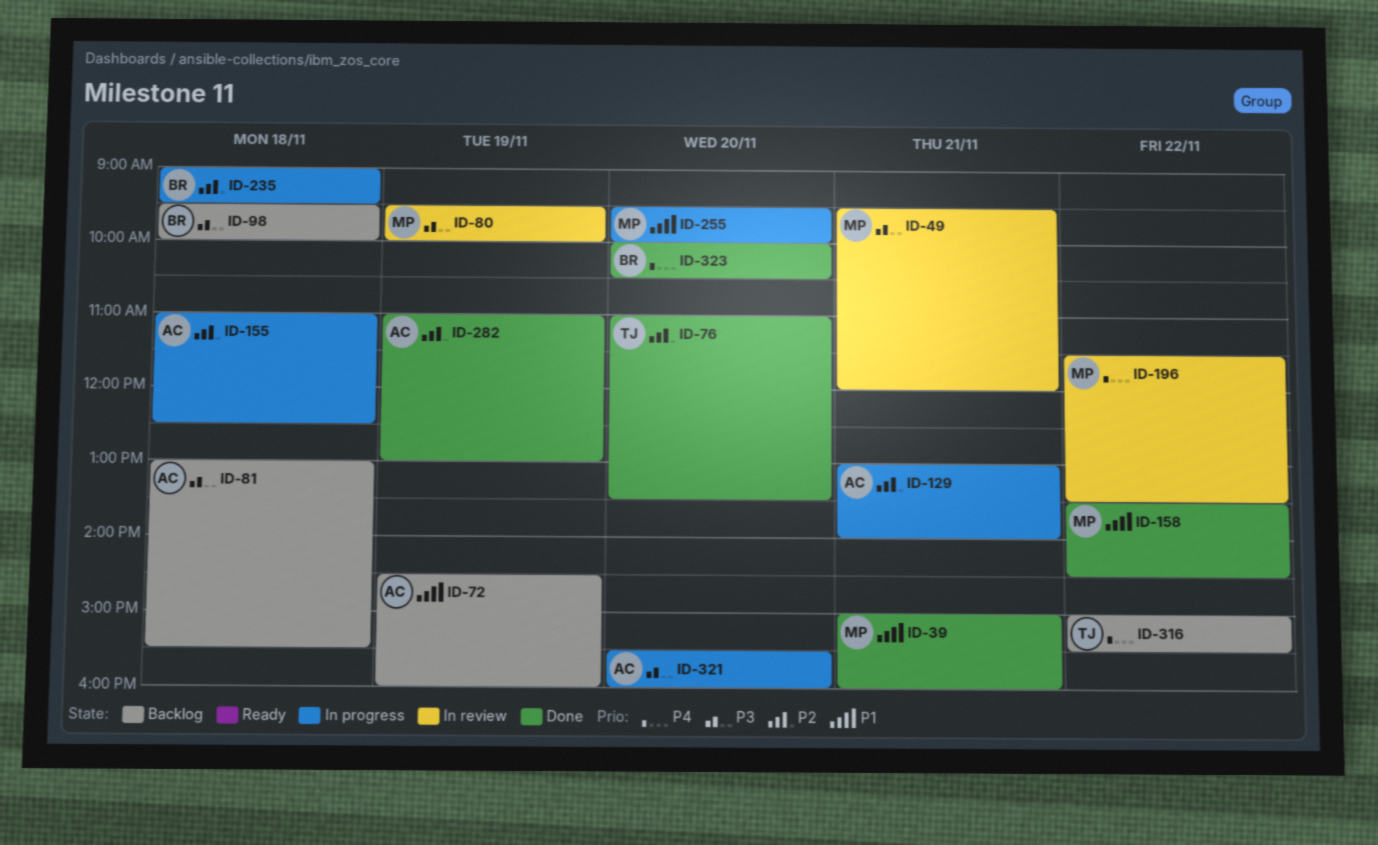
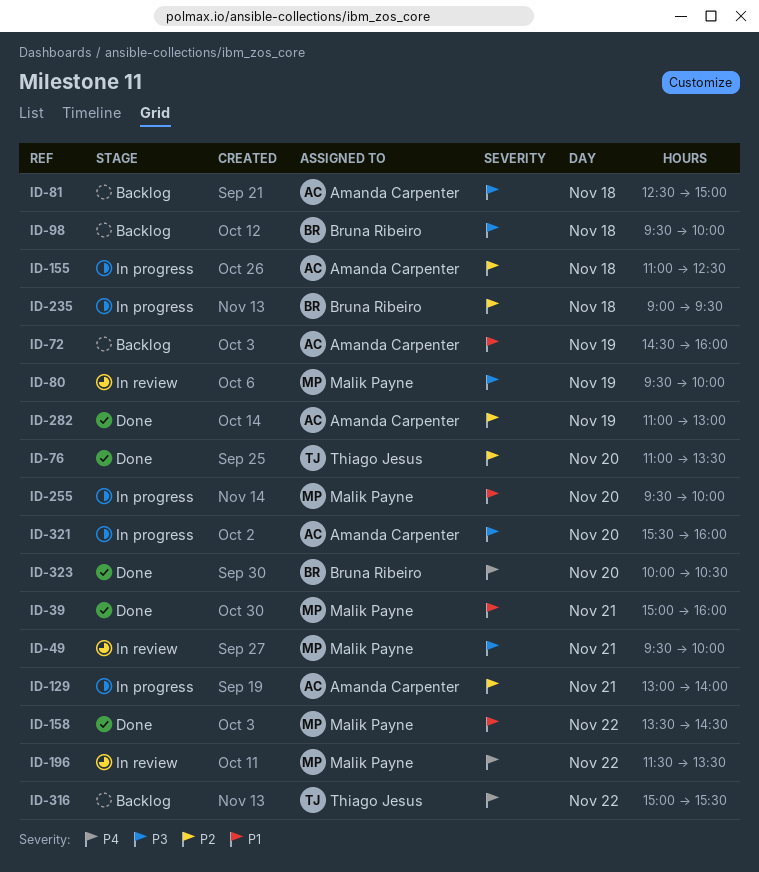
ID-49, ends: 12:00 -> 10:00
ID-81, begins: 13:00 -> 12:30
ID-81, ends: 15:30 -> 15:00

